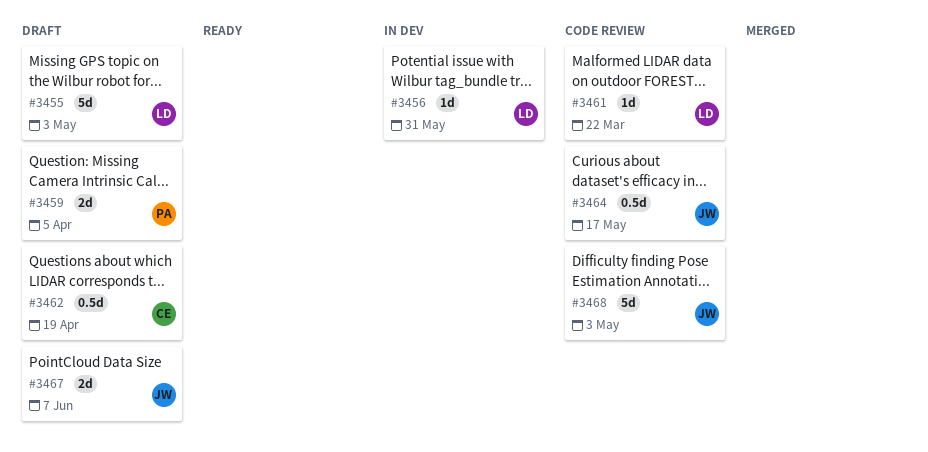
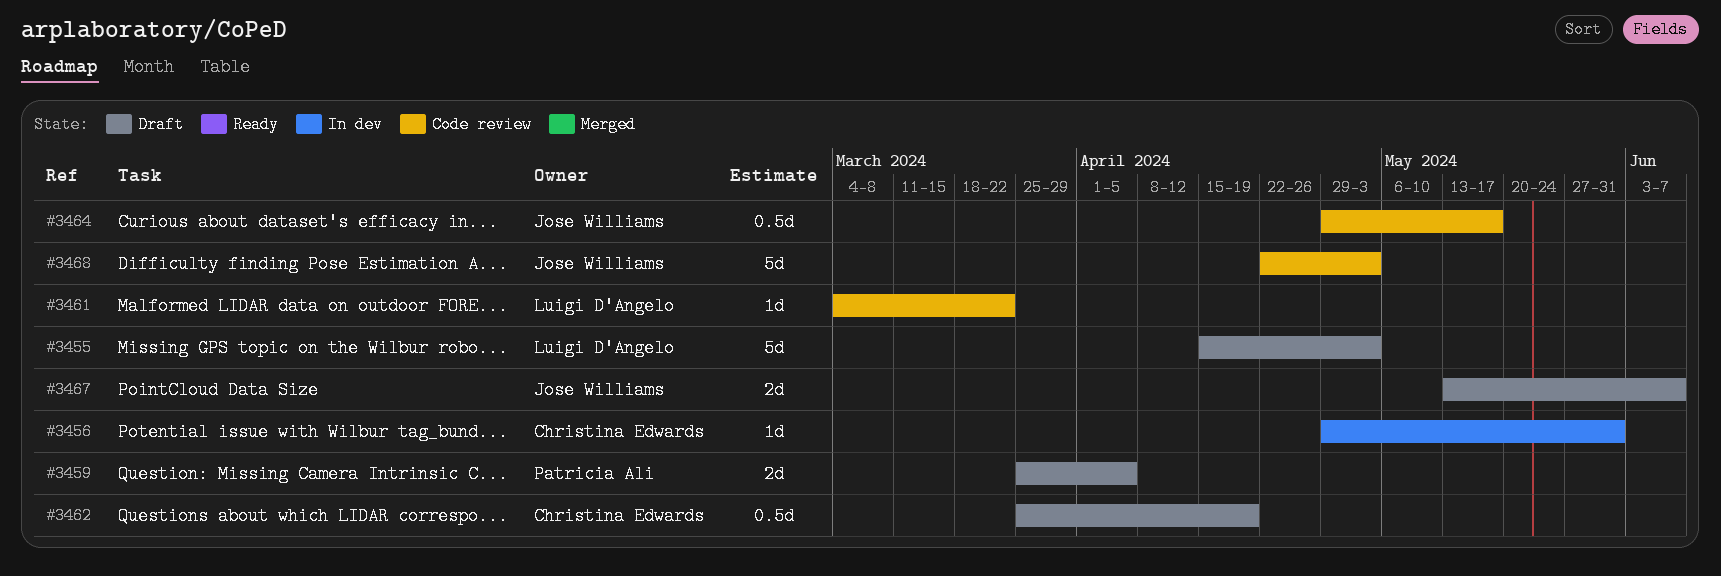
#3456, owner: Luigi D'Angelo -> Christina Edwards

